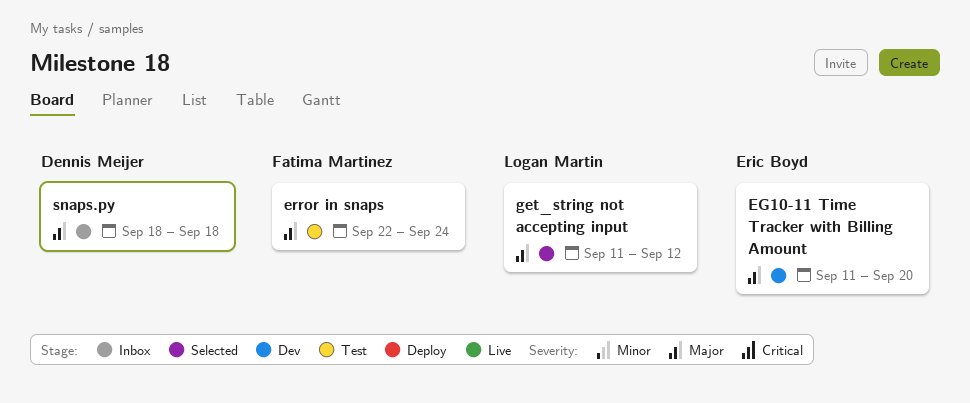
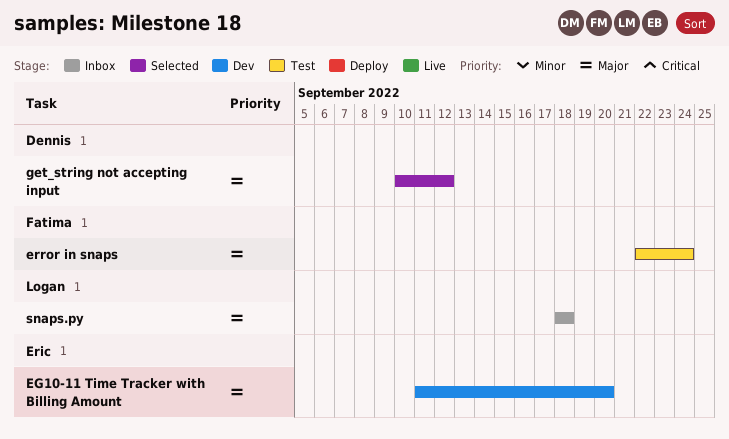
get_string not accepting input, owner: Logan Martin -> Dennis Meijer
get_string not accepting input, start: Sep 11 -> Sep 10
snaps.py, owner: Dennis Meijer -> Logan Martin

